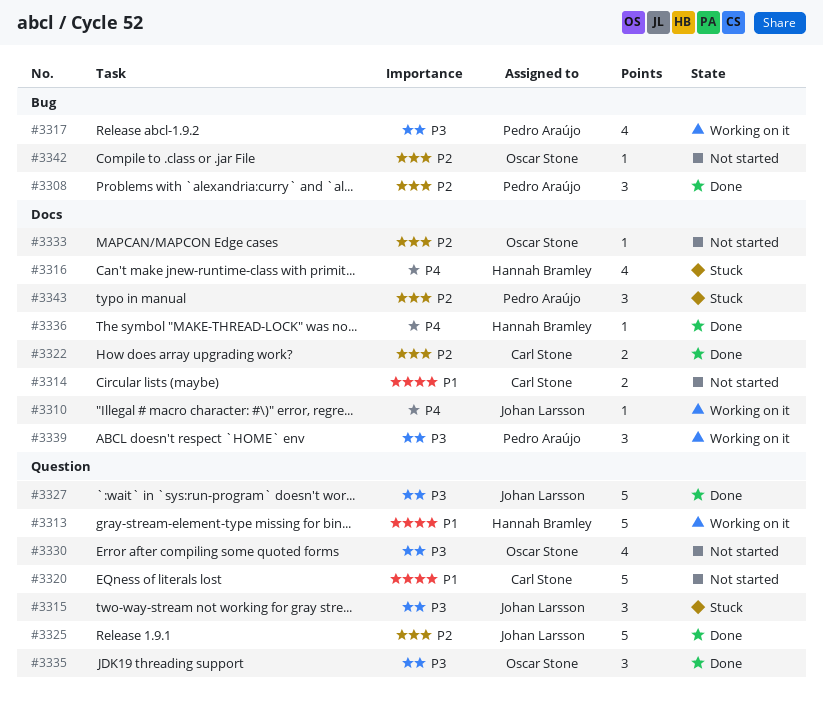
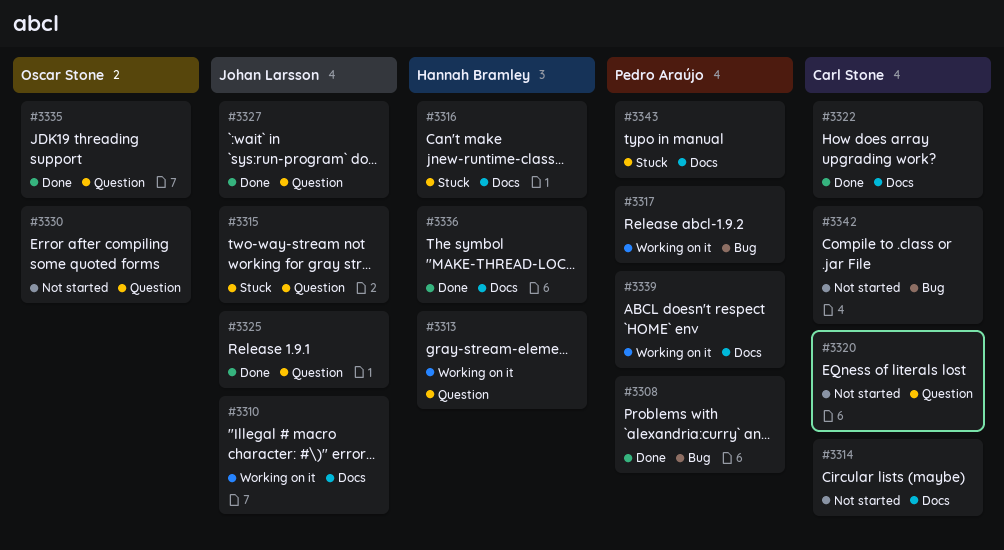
#3333: present -> none
#3342, owner: Oscar Stone -> Carl Stone

